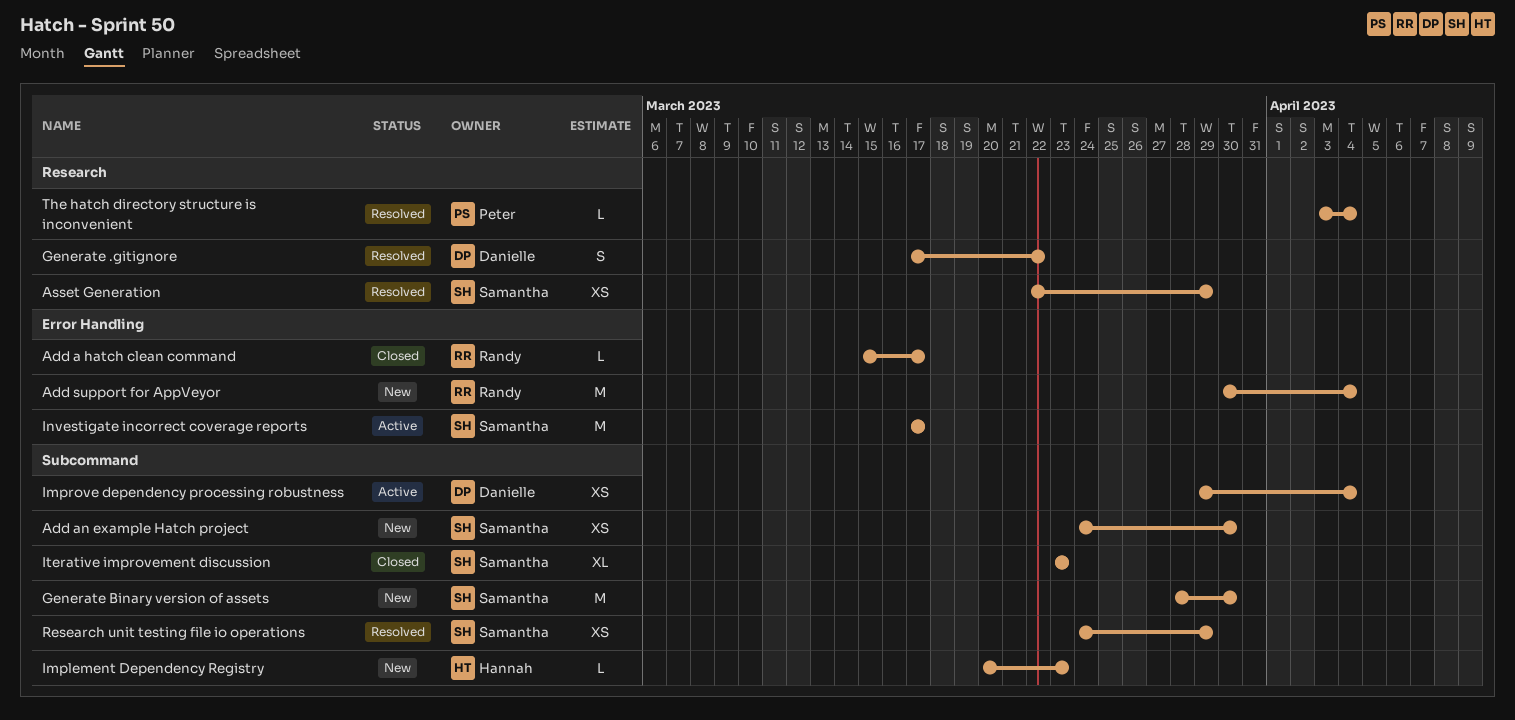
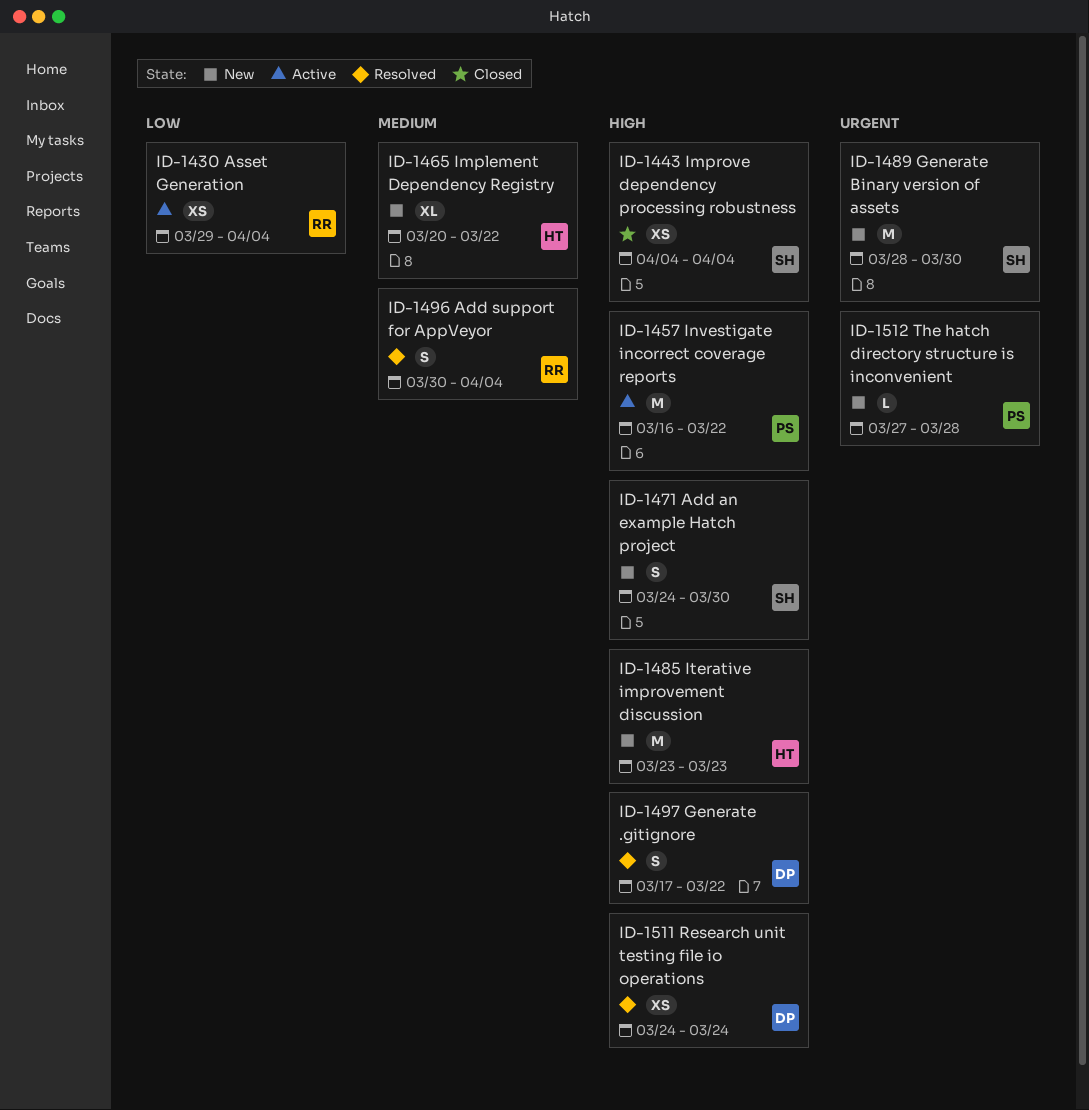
Add a hatch clean command: present -> none
Add an example Hatch project, estimate: XS -> S
Add support for AppVeyor, status: New -> Resolved
Add support for AppVeyor, estimate: M -> S
Asset Generation, status: Resolved -> Active
Asset Generation, owner: Samantha -> Randy
Asset Generation, start: Mar 22 -> Mar 29
Asset Generation, due: Mar 29 -> Apr 4
Implement Dependency Registry, estimate: L -> XL
Implement Dependency Registry, due: Mar 23 -> Mar 22
Improve dependency processing robustness, status: Active -> Closed
Improve dependency processing robustness, owner: Danielle -> Samantha
Improve dependency processing robustness, start: Mar 29 -> Apr 4
Investigate incorrect coverage reports, owner: Samantha -> Peter
Investigate incorrect coverage reports, start: Mar 17 -> Mar 16
Investigate incorrect coverage reports, due: Mar 17 -> Mar 22
Iterative improvement discussion, status: Closed -> New
Iterative improvement discussion, owner: Samantha -> Hannah
Iterative improvement discussion, estimate: XL -> M
Research unit testing file io operations, owner: Samantha -> Danielle
Research unit testing file io operations, due: Mar 29 -> Mar 24
The hatch directory structure is inconvenient, status: Resolved -> New
The hatch directory structure is inconvenient, start: Apr 3 -> Mar 27
The hatch directory structure is inconvenient, due: Apr 4 -> Mar 28

